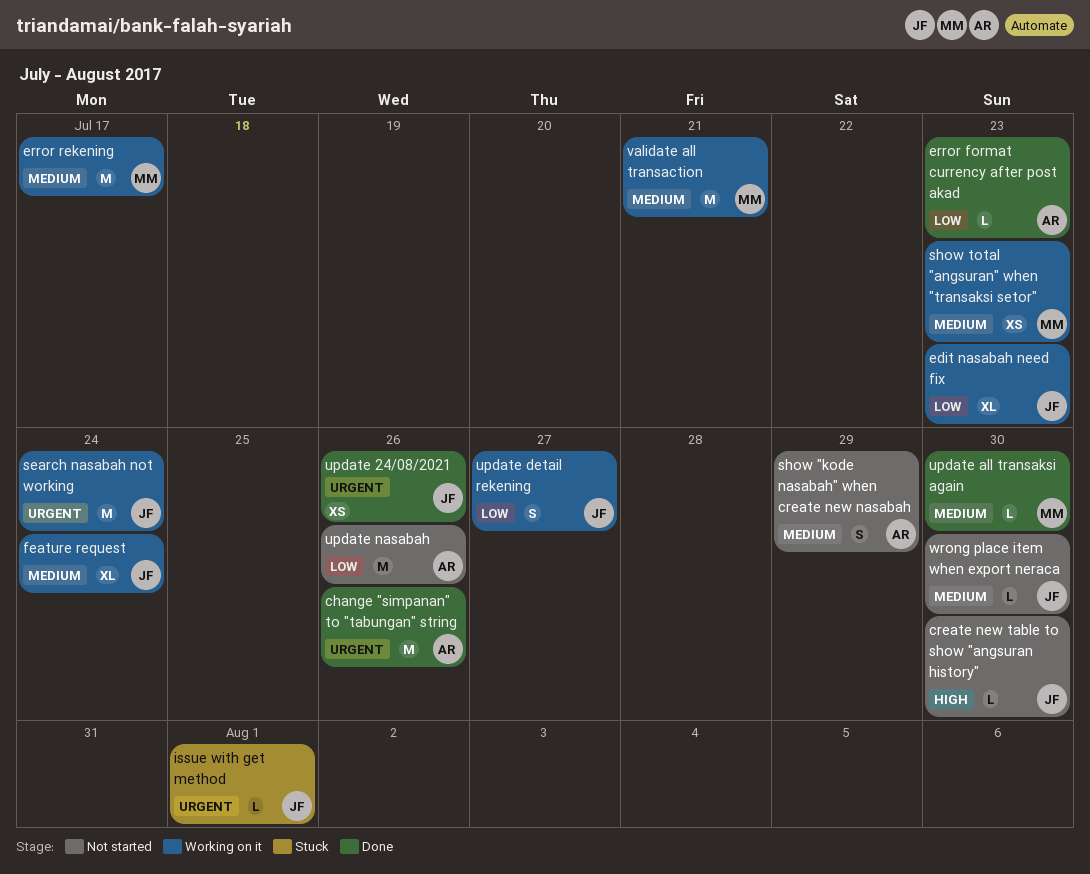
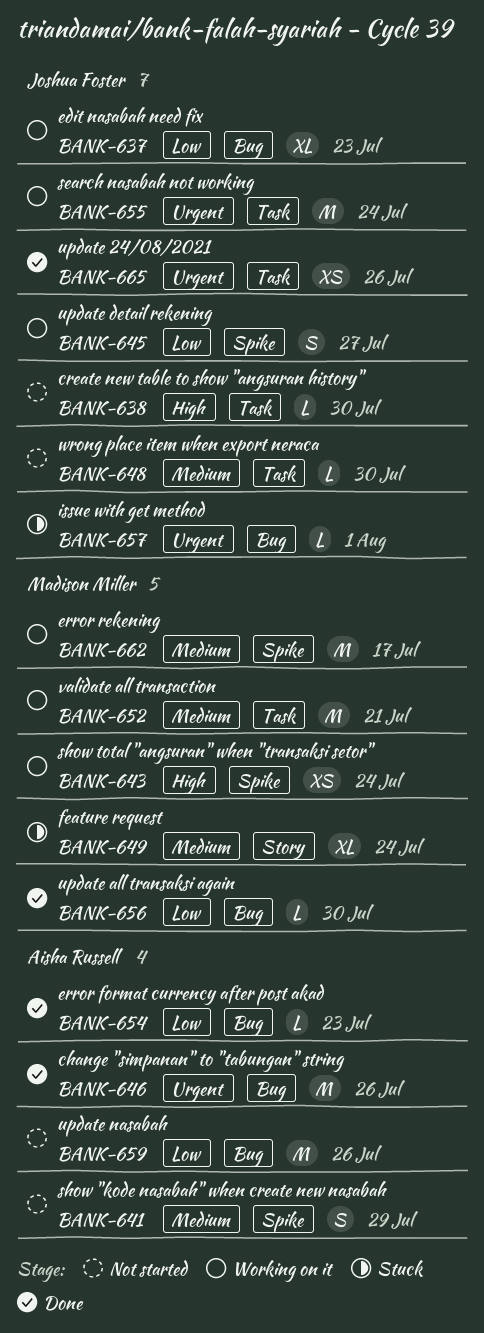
feature request, status: Working on it -> Stuck
feature request, owner: Joshua Foster -> Madison Miller
show total "angsuran" when "transaksi setor", priority: Medium -> High
show total "angsuran" when "transaksi setor", due: Jul 23 -> Jul 24
update all transaksi again, priority: Medium -> Low

